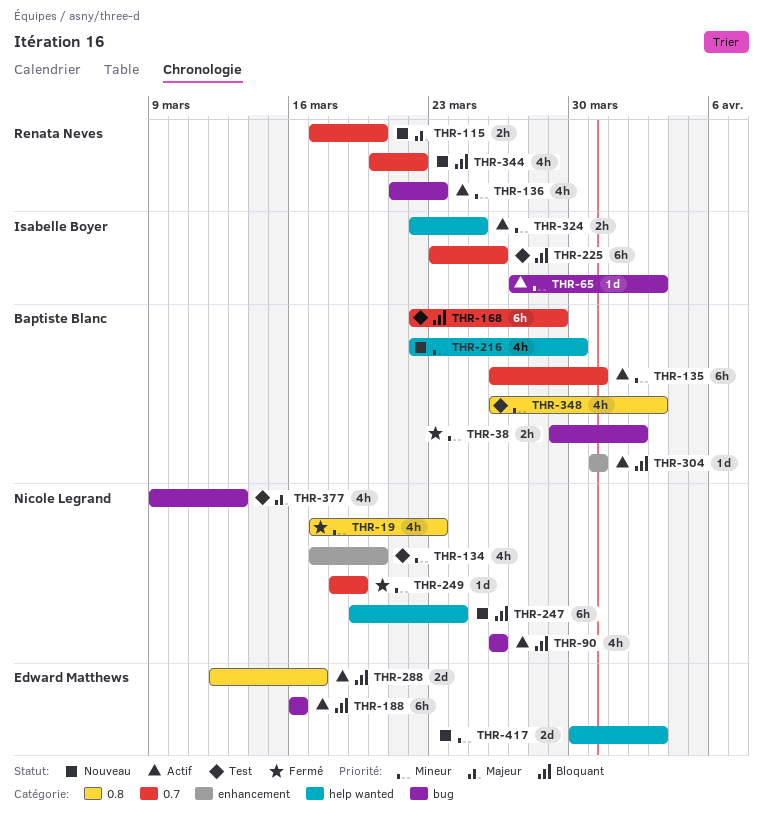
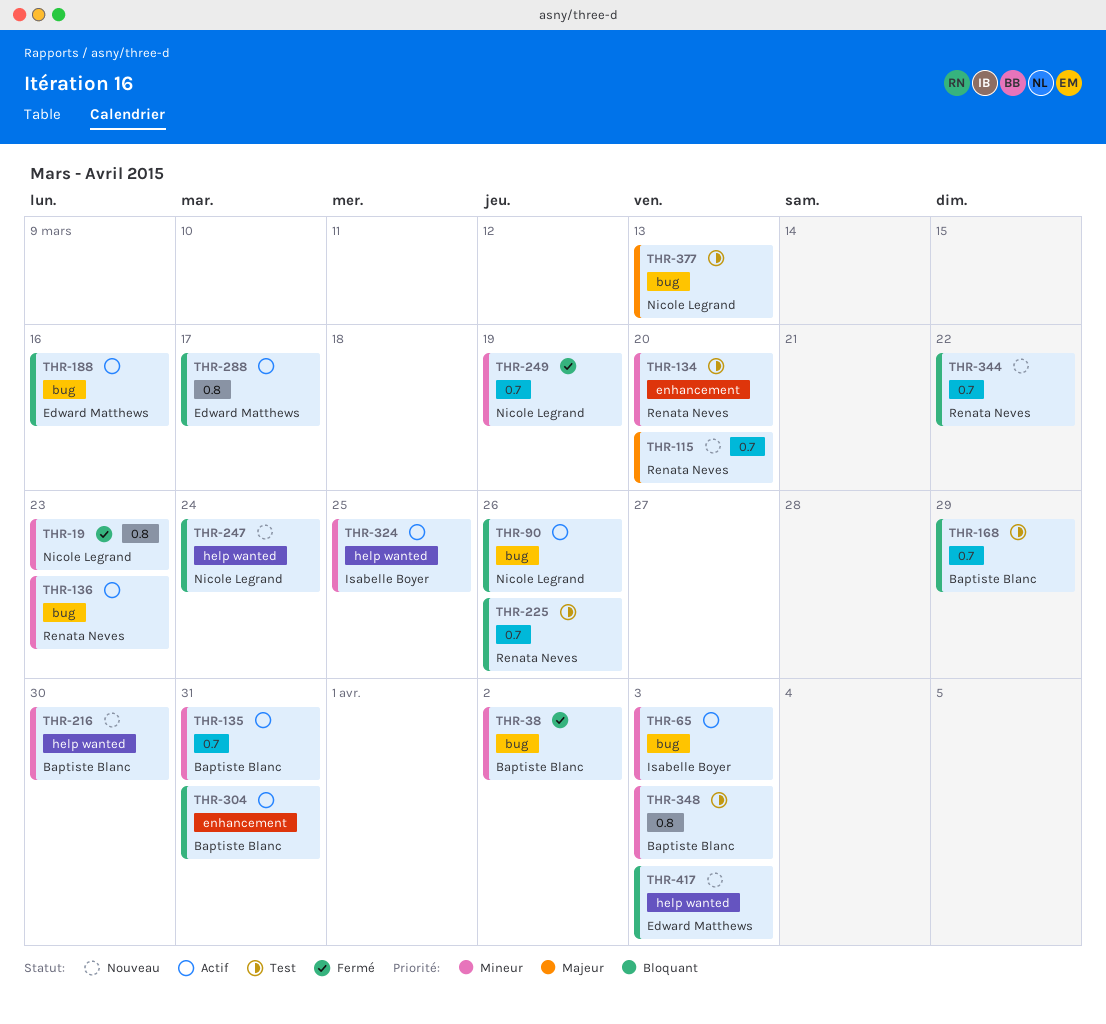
THR-134, owner: Nicole Legrand -> Renata Neves
THR-225, owner: Isabelle Boyer -> Renata Neves
THR-417, priority: Mineur -> Bloquant

